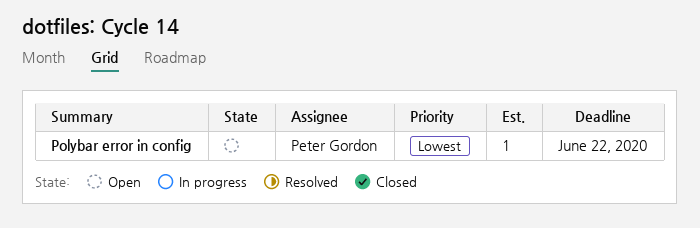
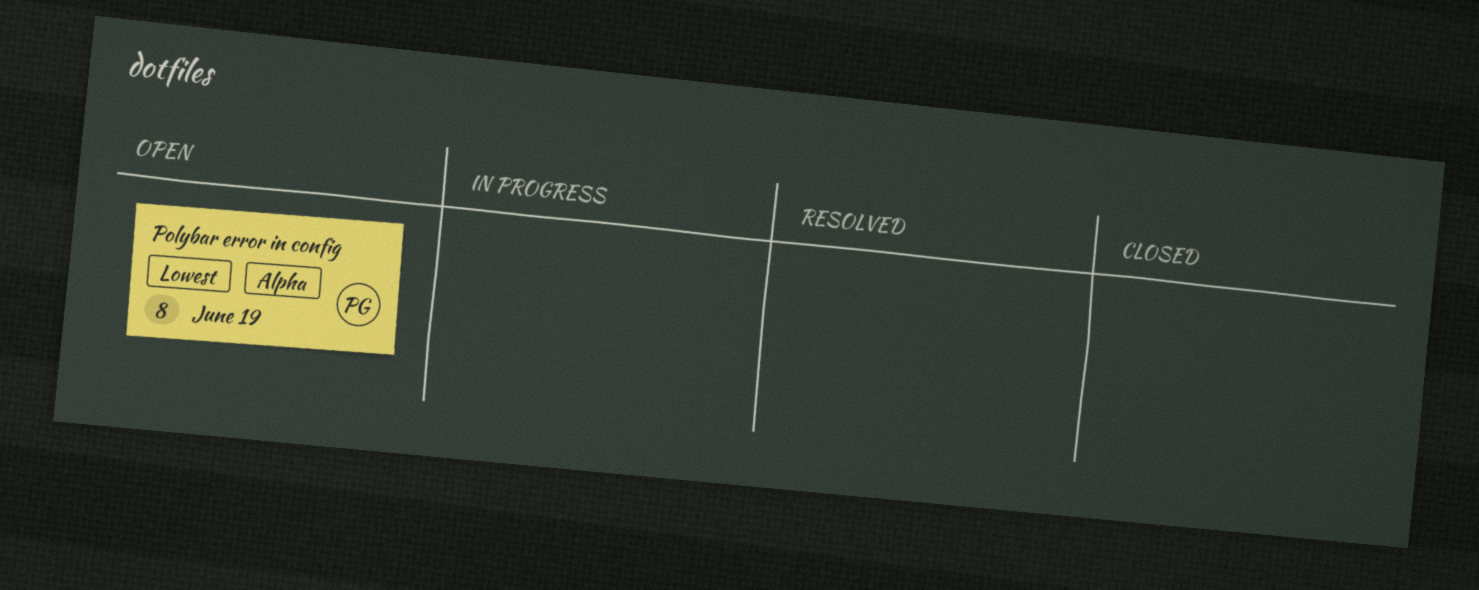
Polybar error in config, estimate: 1 -> 8
Polybar error in config, due: Jun 22 -> Jun 19

